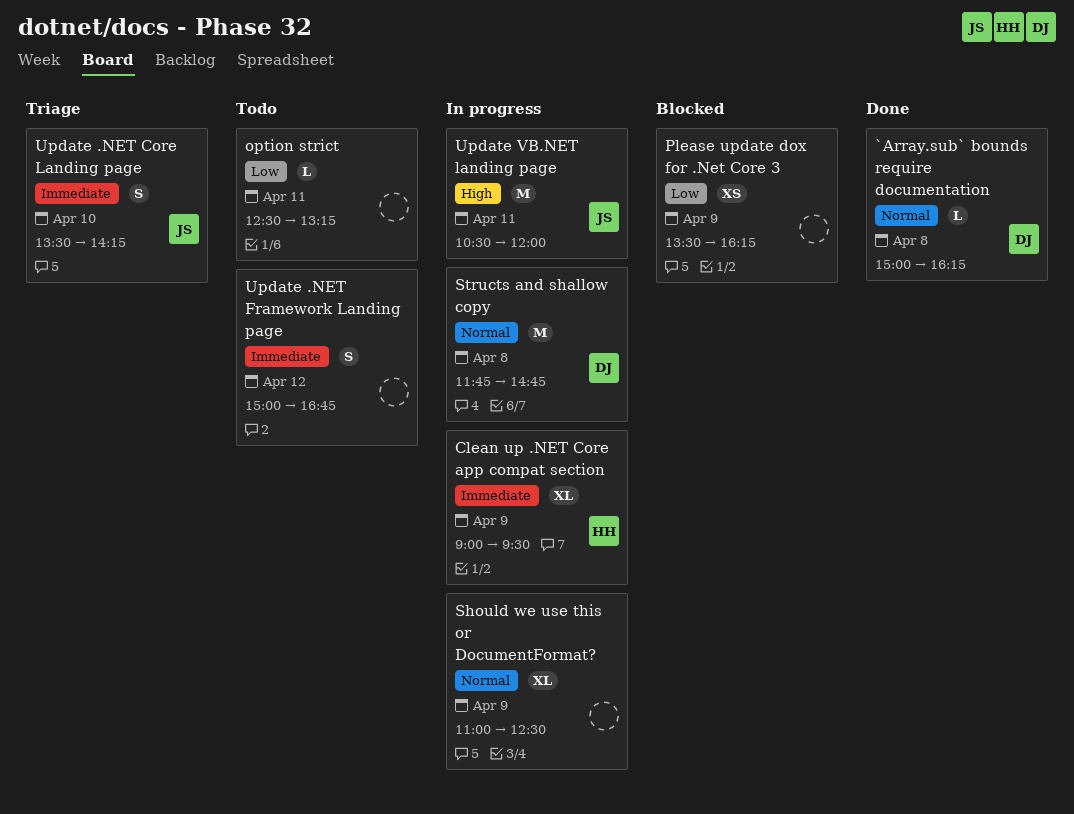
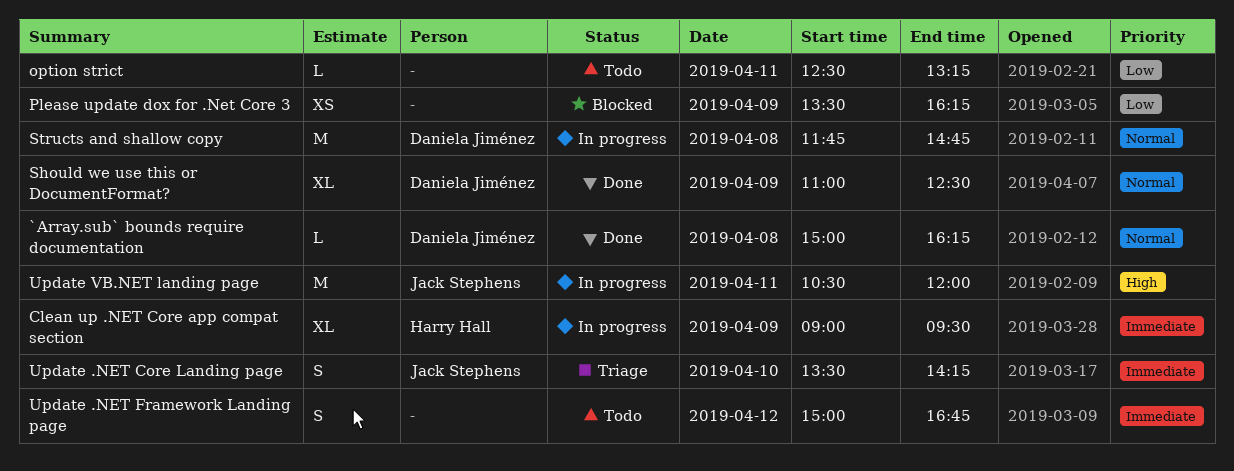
Should we use this or DocumentFormat?, status: In progress -> Done
Should we use this or DocumentFormat?, owner: none -> Daniela Jiménez

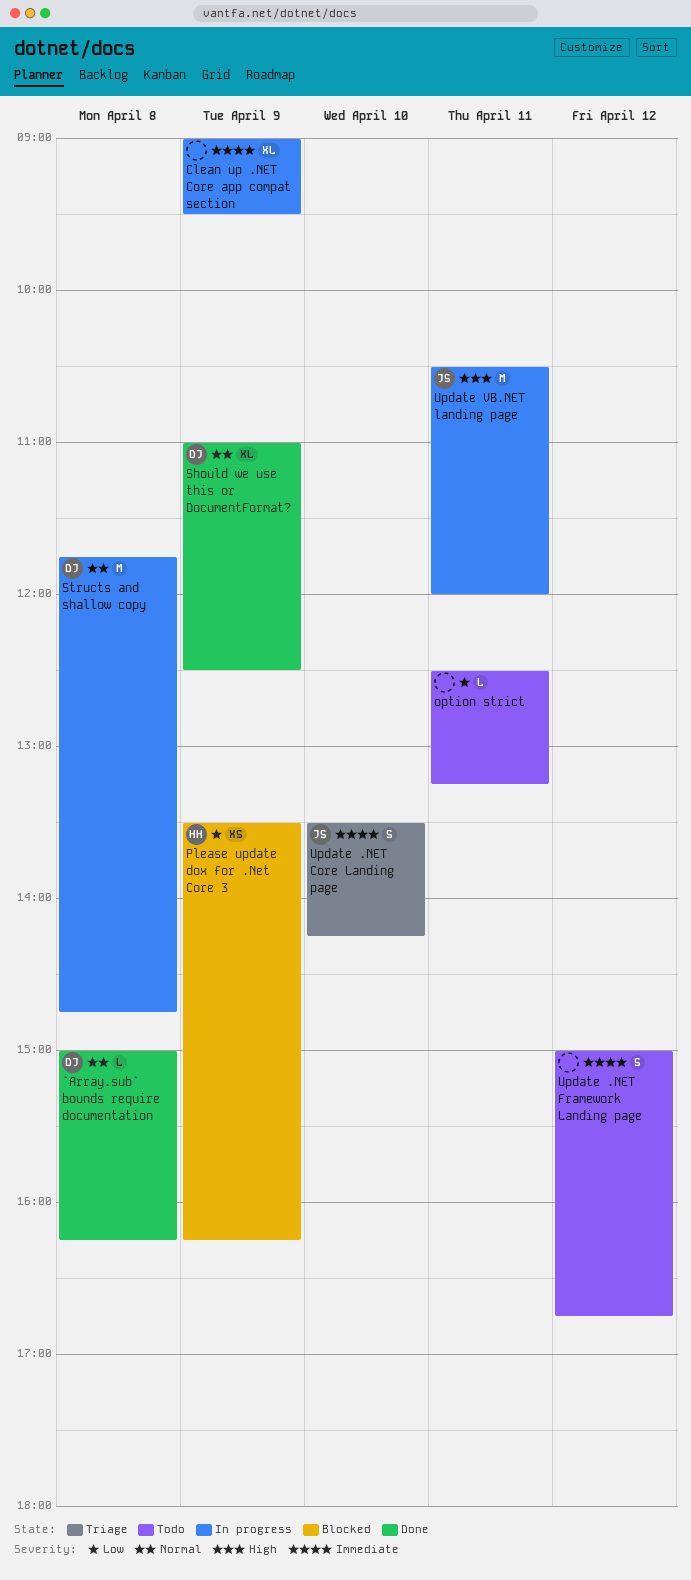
Clean up .NET Core app compat section, owner: Harry Hall -> none
Please update dox for .Net Core 3, owner: none -> Harry Hall

